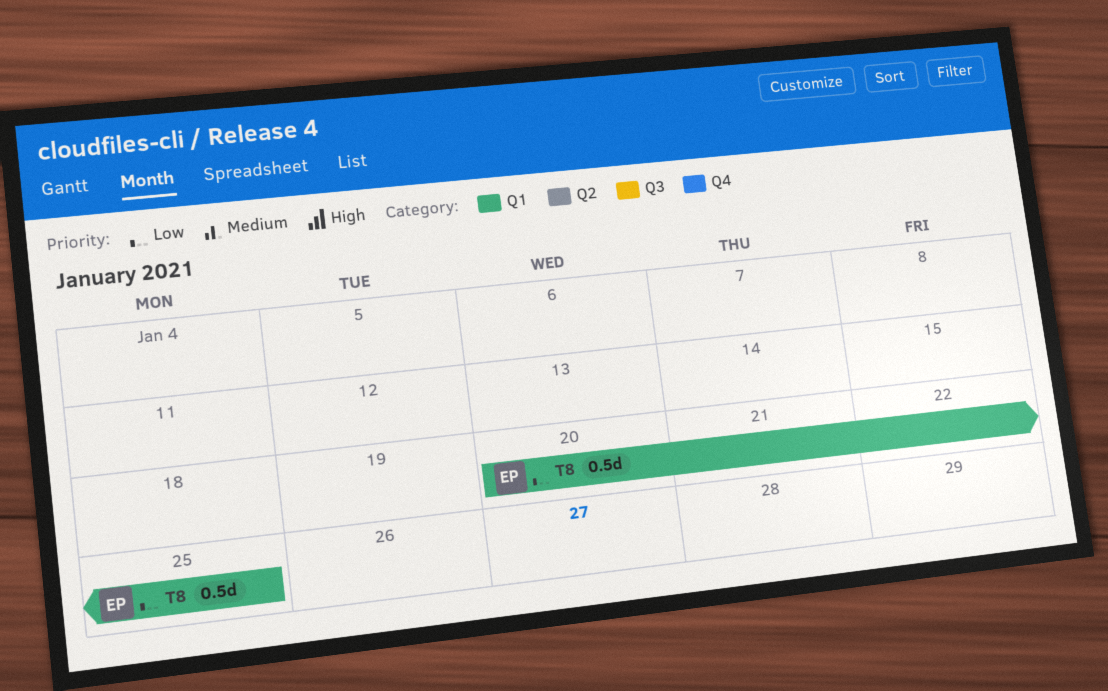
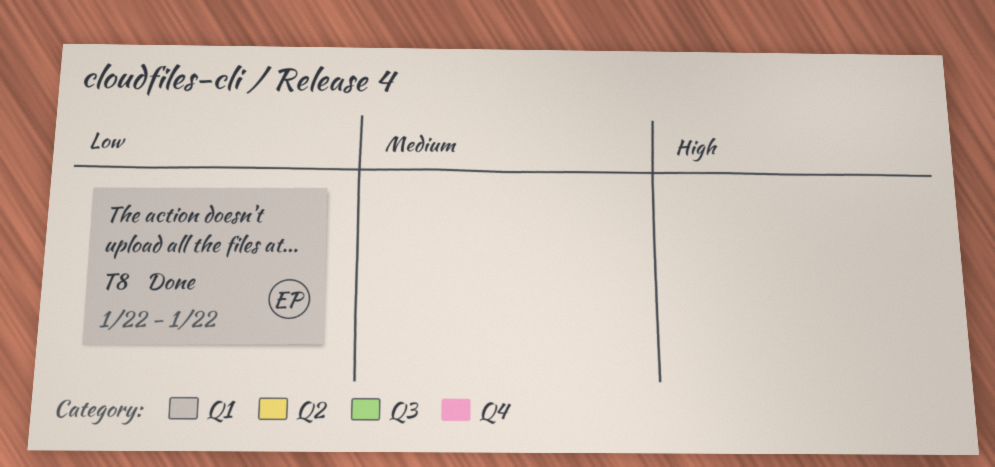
T8, start: Jan 20 -> Jan 22
T8, due: Jan 25 -> Jan 22

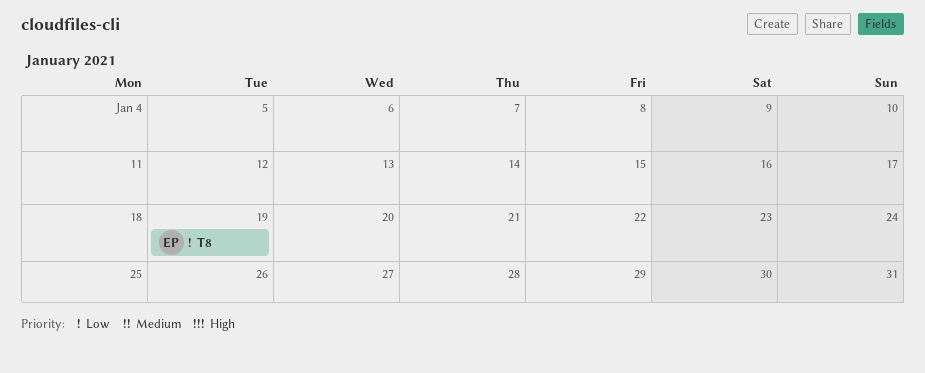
T8, start: Jan 22 -> Jan 19
T8, due: Jan 22 -> Jan 19

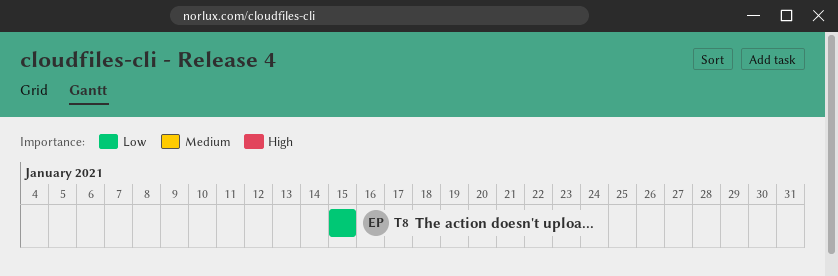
T8, start: Jan 19 -> Jan 15
T8, due: Jan 19 -> Jan 15

